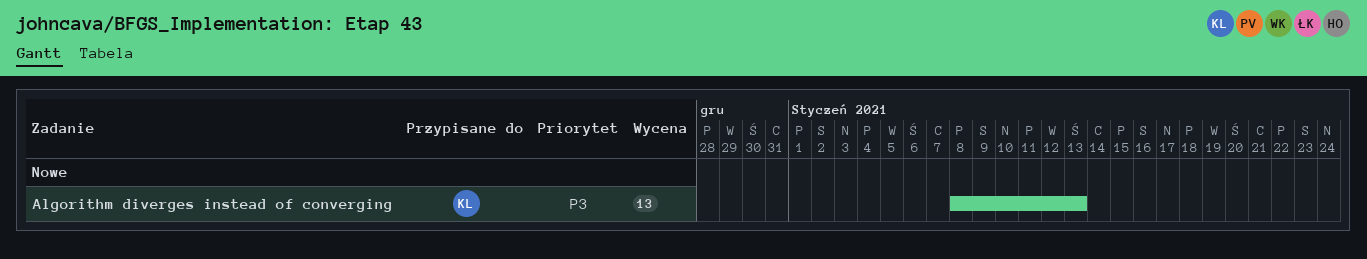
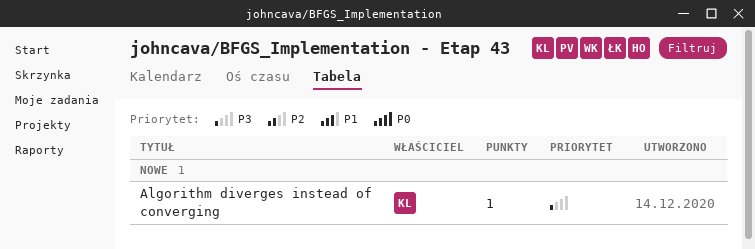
Algorithm diverges instead of converging, estimate: 13 -> 1

